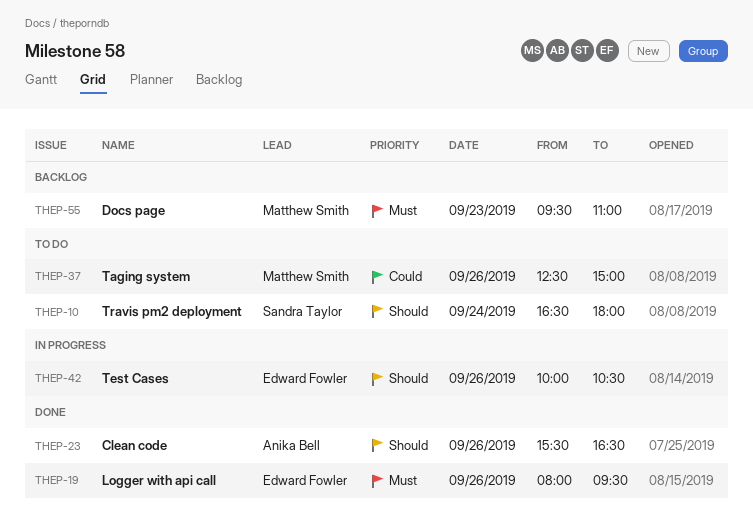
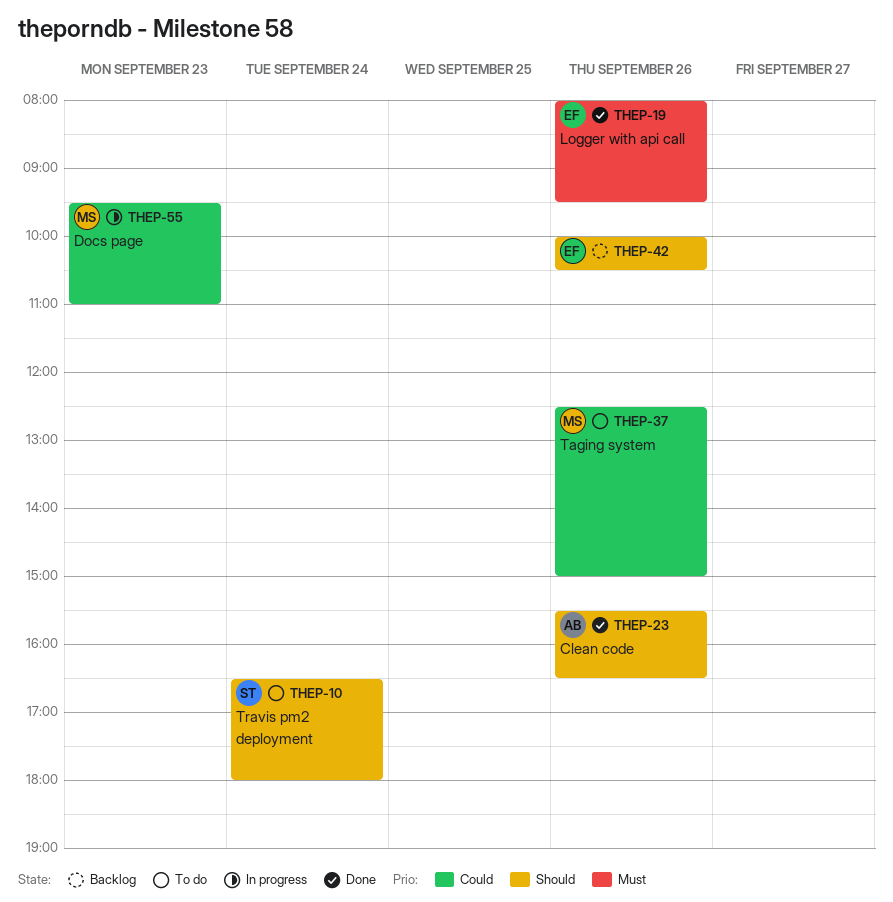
THEP-42, status: In progress -> Backlog
THEP-55, status: Backlog -> In progress
THEP-55, priority: Must -> Could

